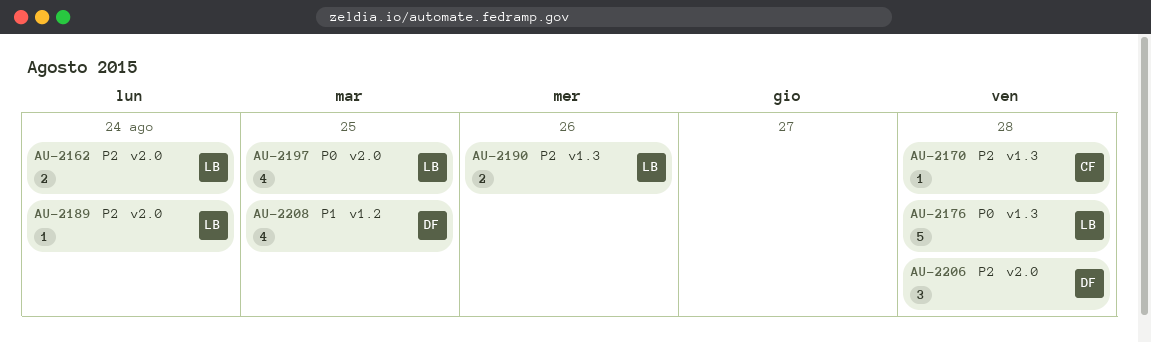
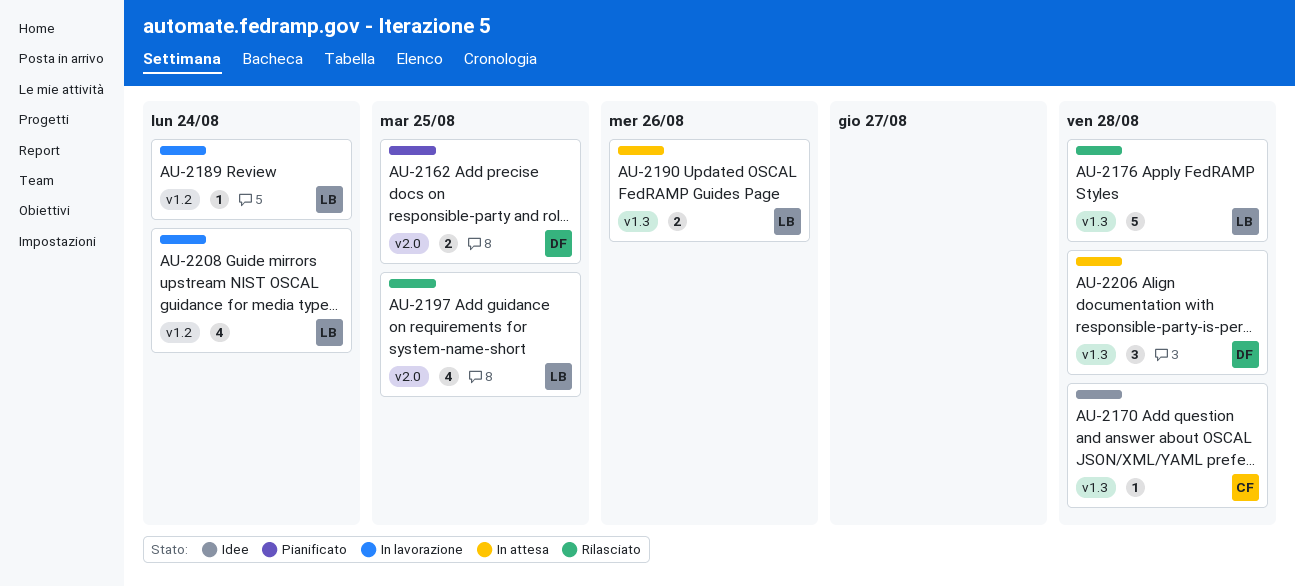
AU-2162, owner: LB -> DF
AU-2162, due: Aug 24 -> Aug 25
AU-2189, label: v2.0 -> v1.2
AU-2206, label: v2.0 -> v1.3
AU-2208, owner: DF -> LB
AU-2208, due: Aug 25 -> Aug 24

